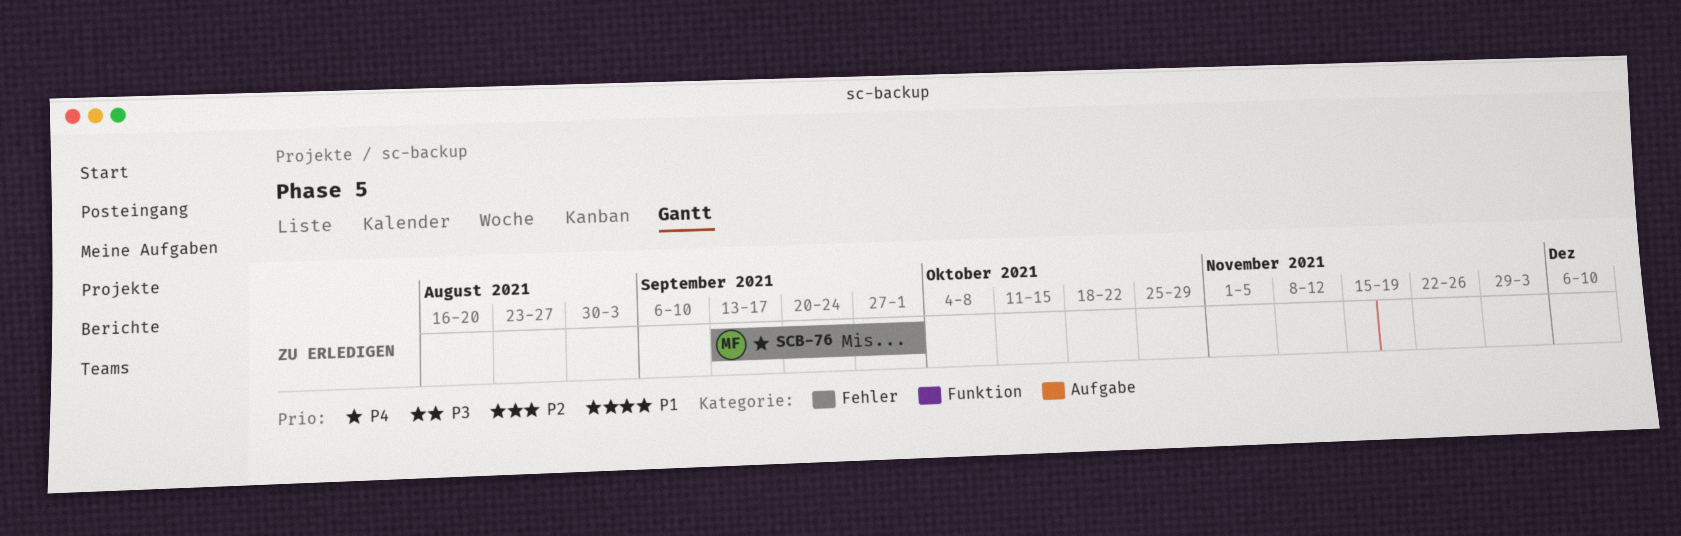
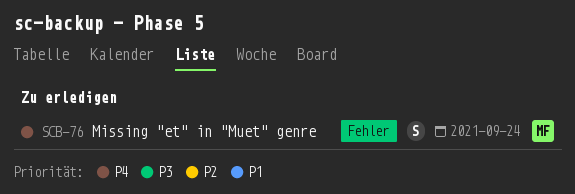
SCB-76, due: Oct 1 -> Sep 24

